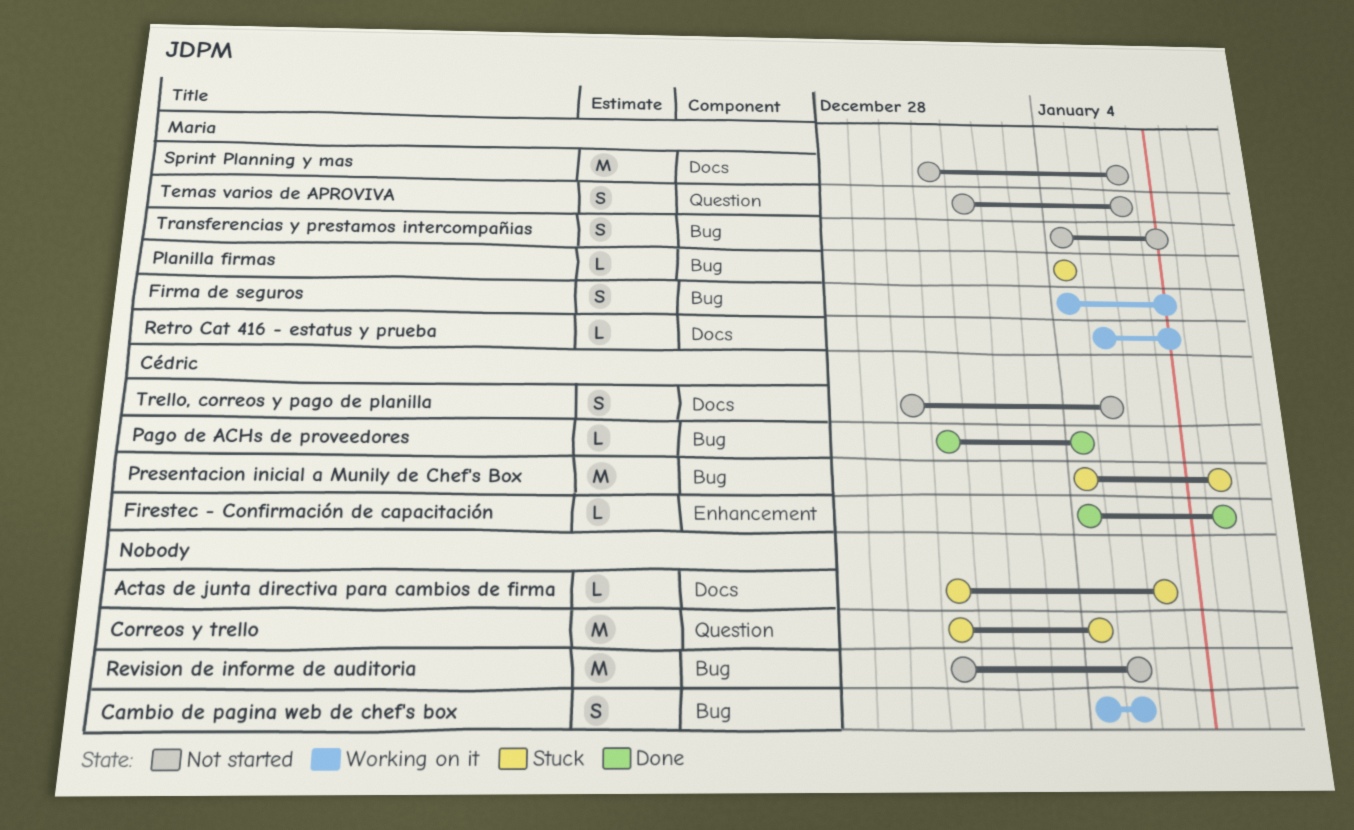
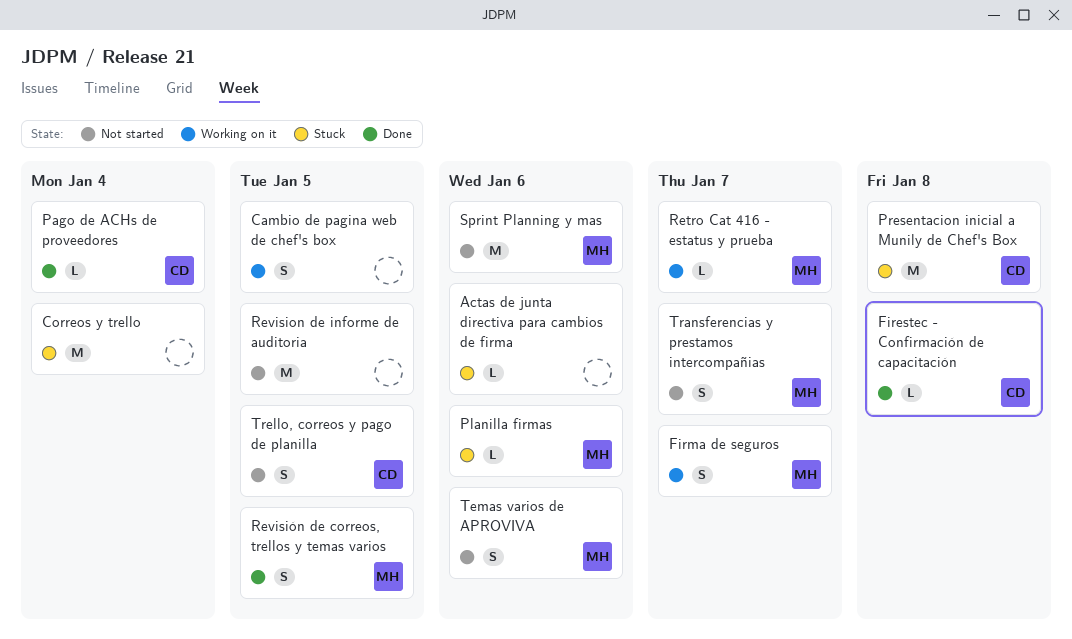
Planilla firmas, due: Jan 4 -> Jan 6
Revisión de correos, trellos y temas varios: none -> present

